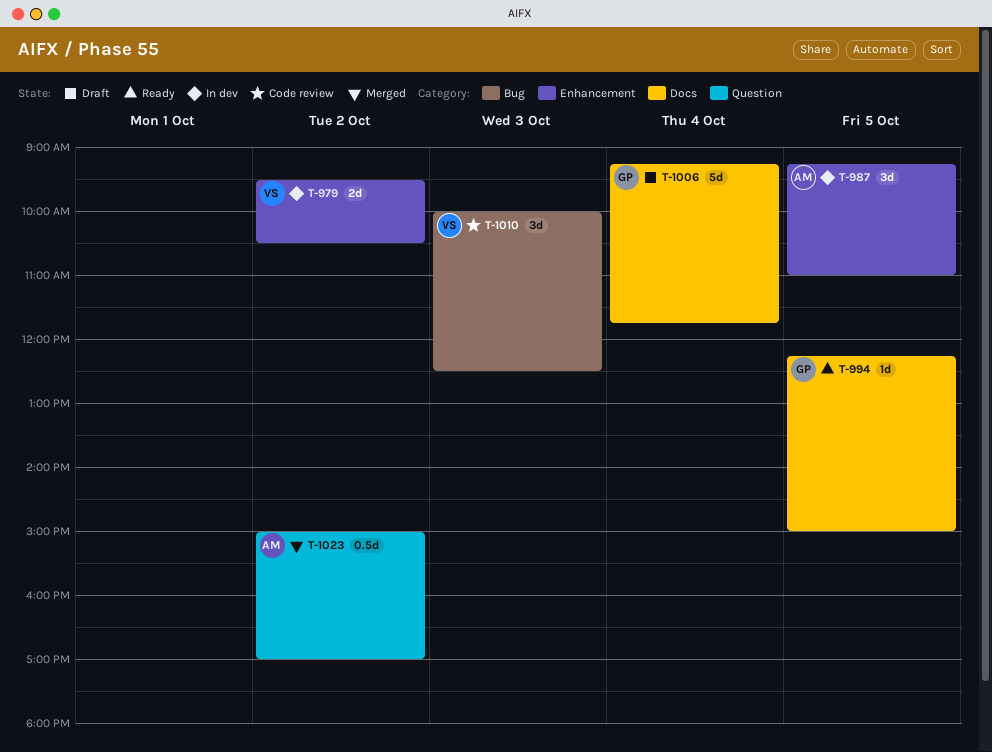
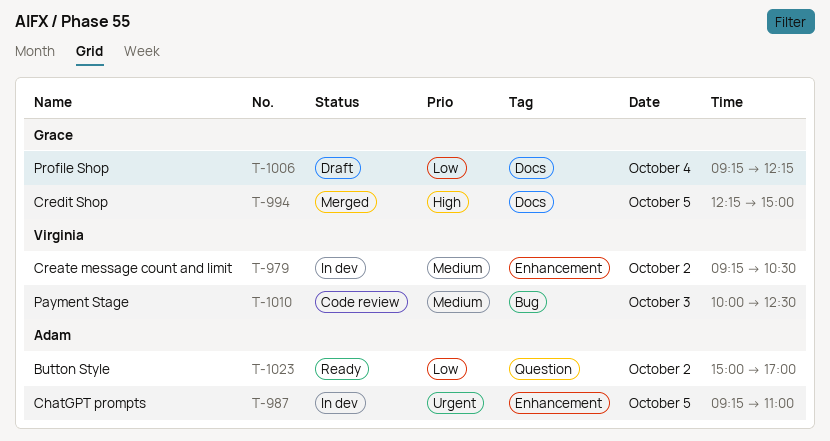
T-979, begins: 09:30 -> 09:15
T-994, status: Ready -> Merged
T-1006, ends: 11:45 -> 12:15
T-1023, status: Merged -> Ready

